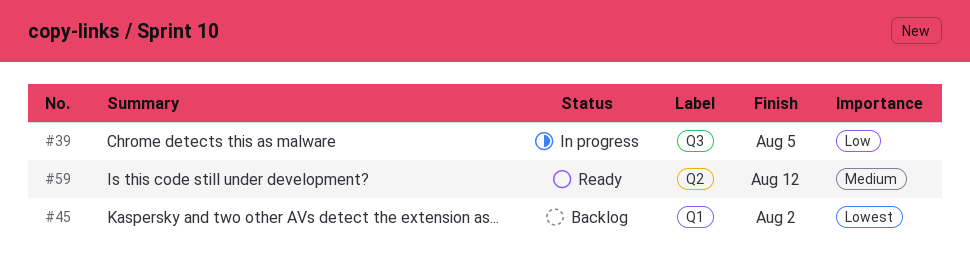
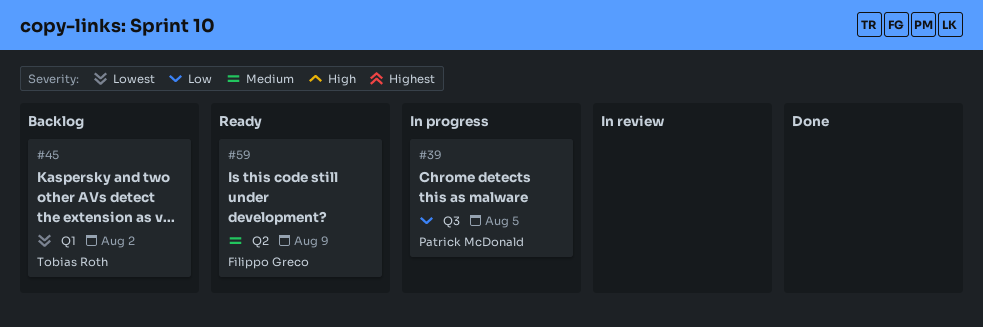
#59, due: Aug 12 -> Aug 9

